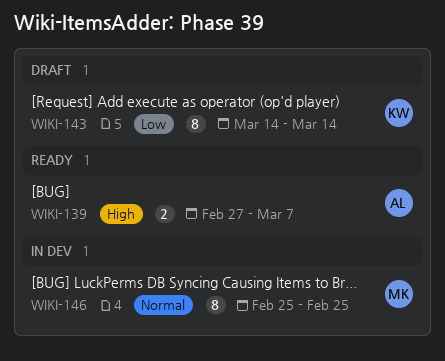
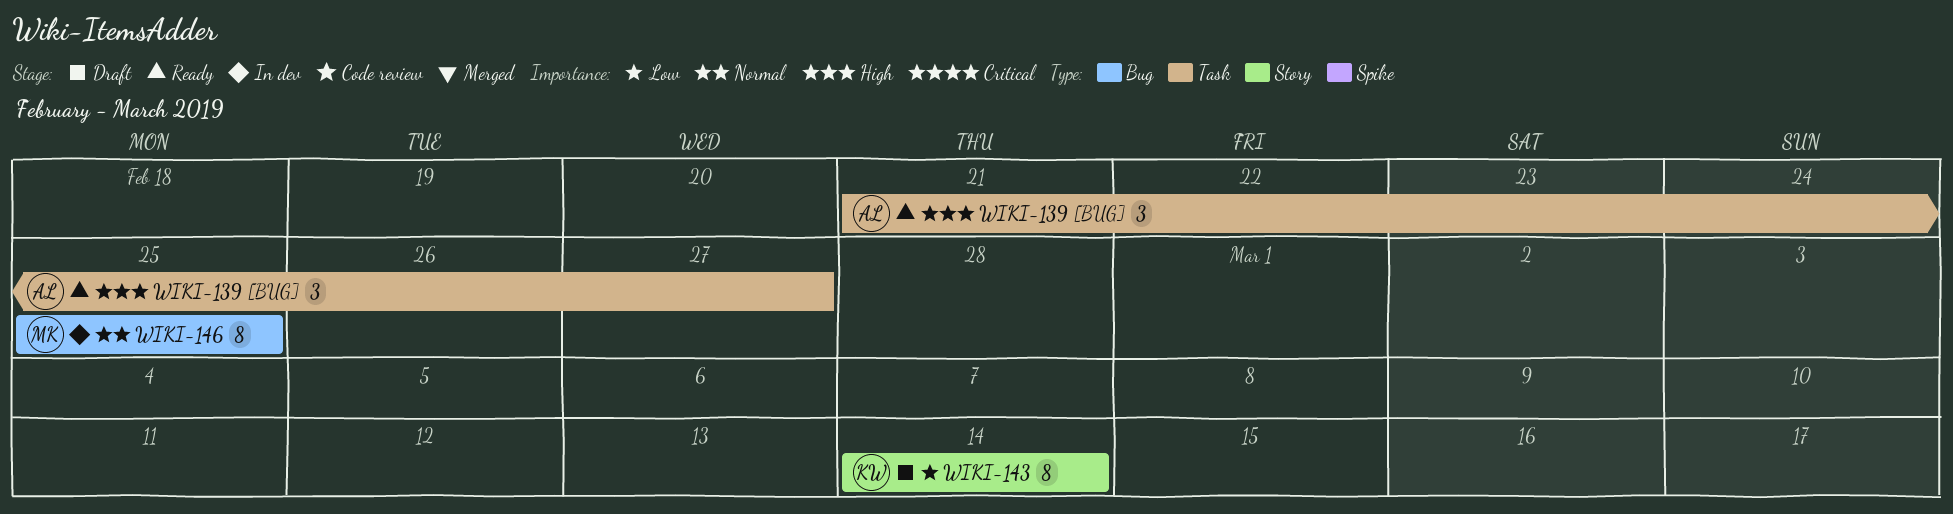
WIKI-139, estimate: 2 -> 3
WIKI-139, start: Feb 27 -> Feb 21
WIKI-139, due: Mar 7 -> Feb 27

